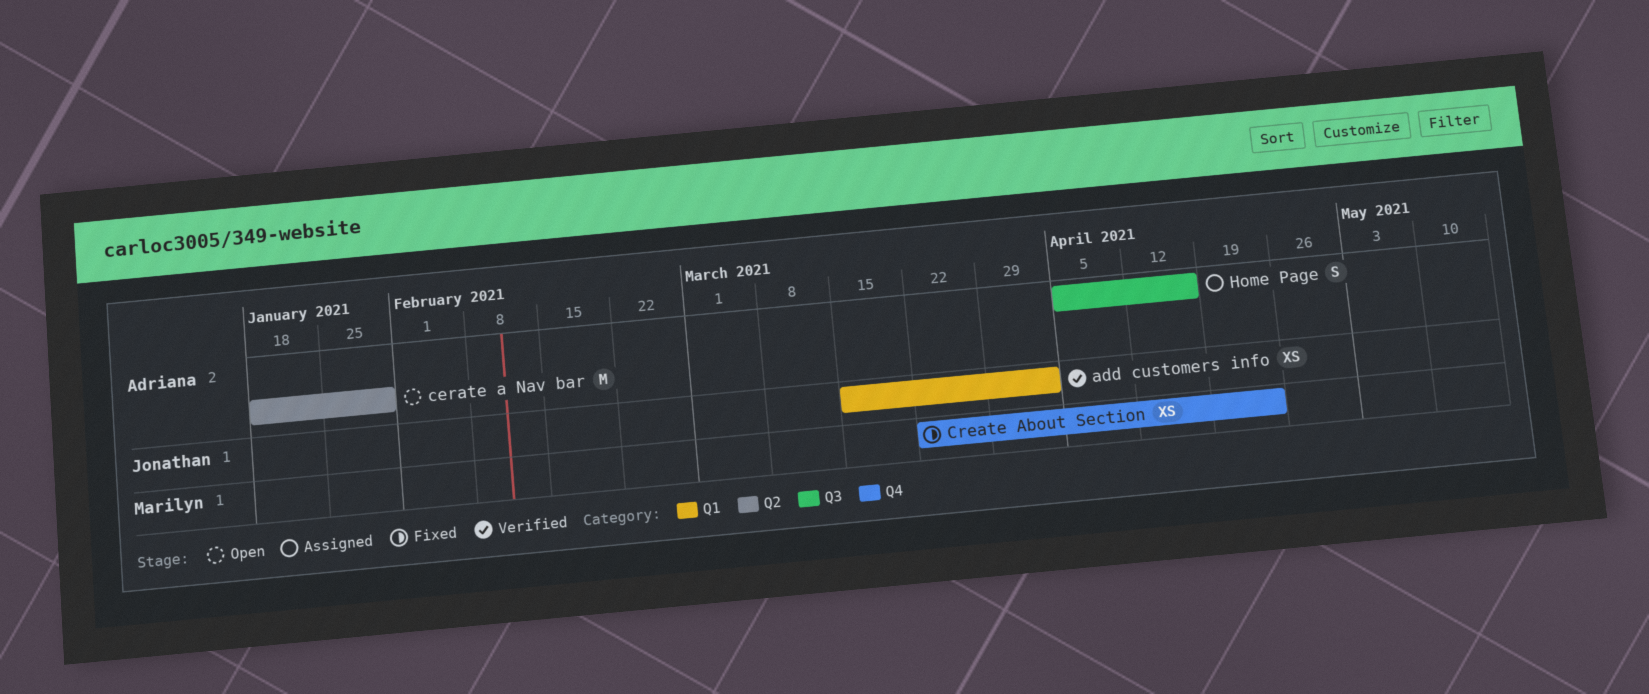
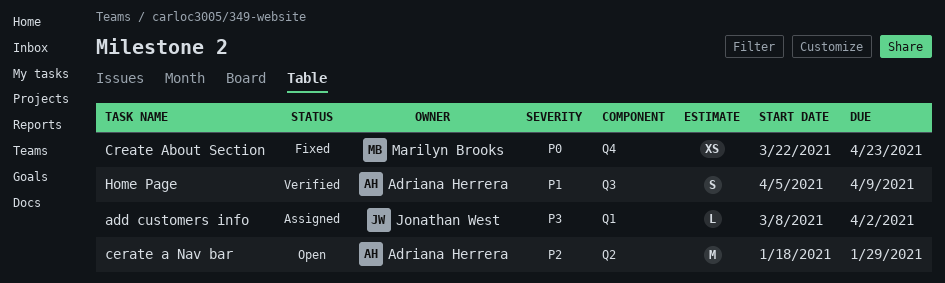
add customers info, status: Verified -> Assigned
add customers info, estimate: XS -> L
add customers info, start: Mar 15 -> Mar 8
Home Page, status: Assigned -> Verified
Home Page, due: Apr 16 -> Apr 9

